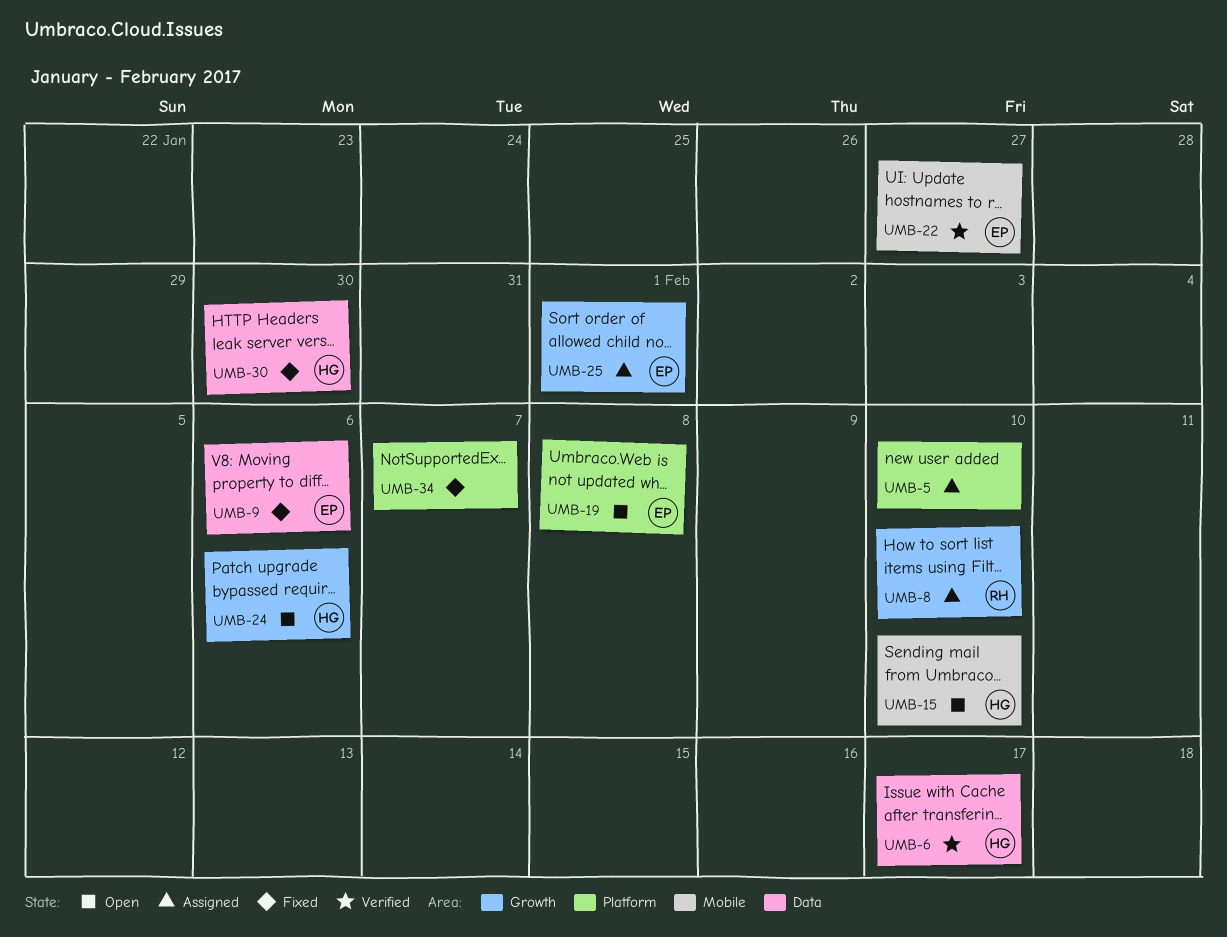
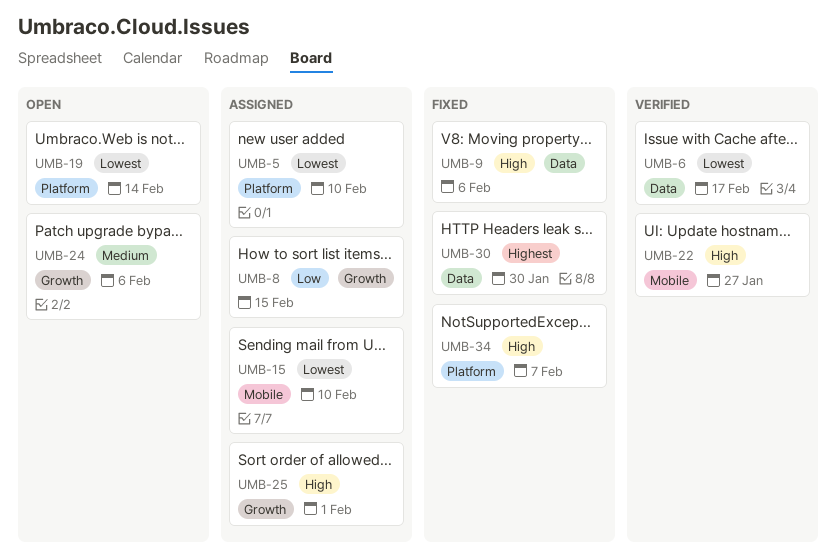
UMB-8, due: Feb 10 -> Feb 15
UMB-15, status: Open -> Assigned
UMB-19, due: Feb 8 -> Feb 14

